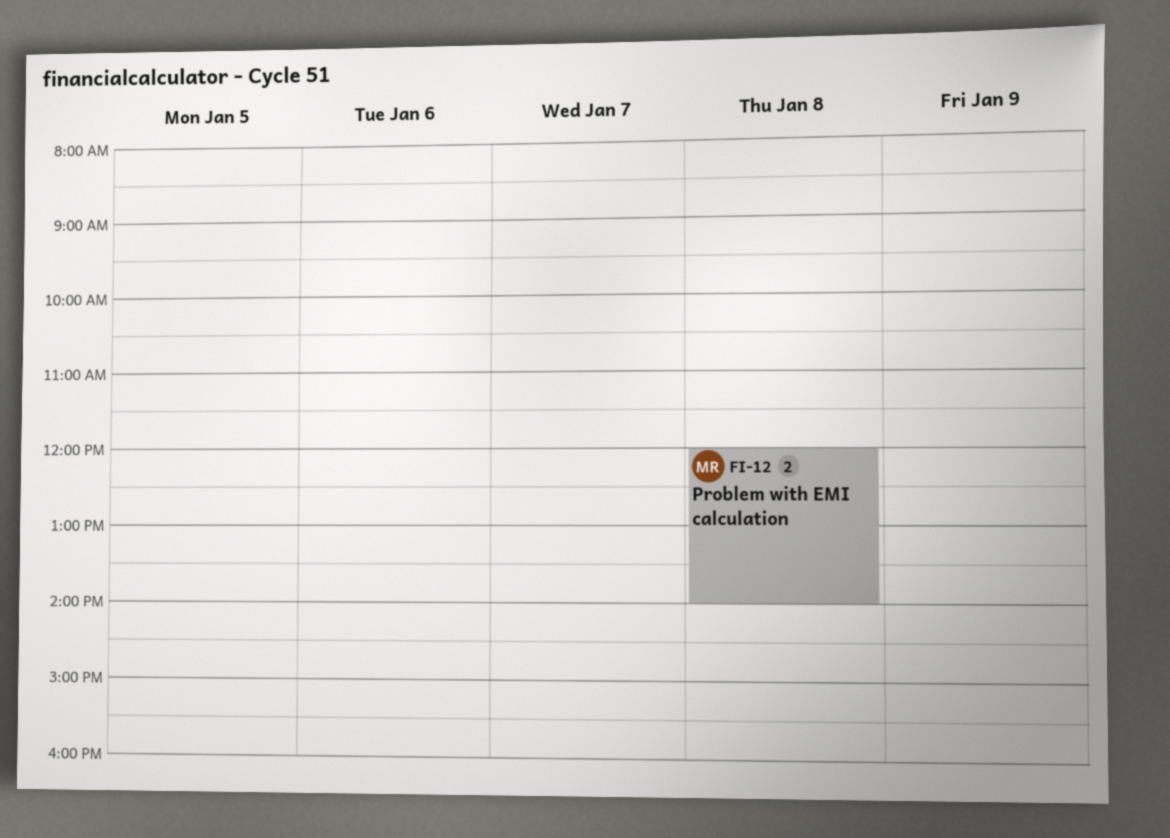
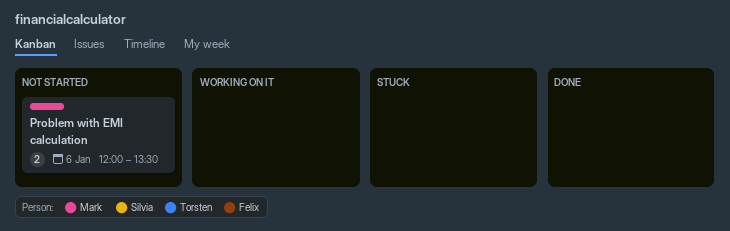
Problem with EMI calculation, day: Jan 8 -> Jan 6
Problem with EMI calculation, ends: 14:00 -> 13:30

